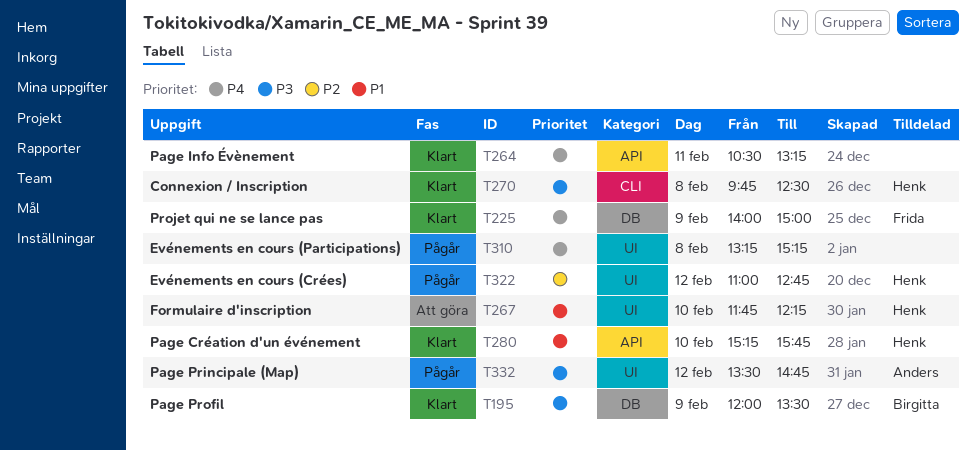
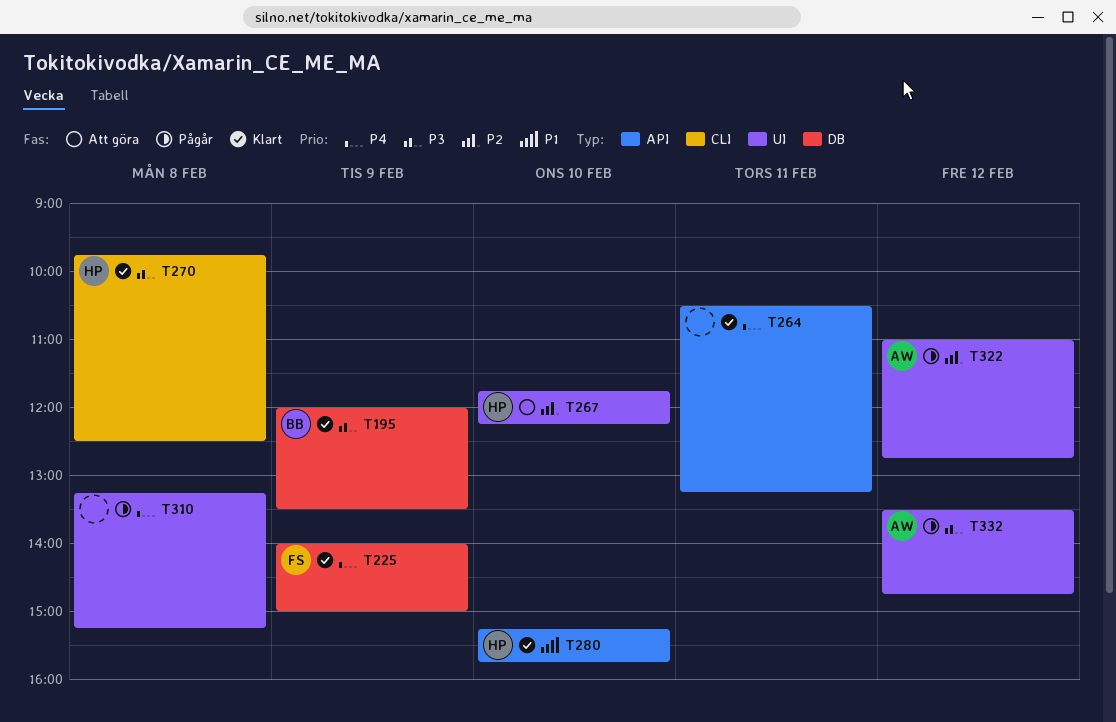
T267, priority: P1 -> P2
T322, owner: Henk -> Anders

